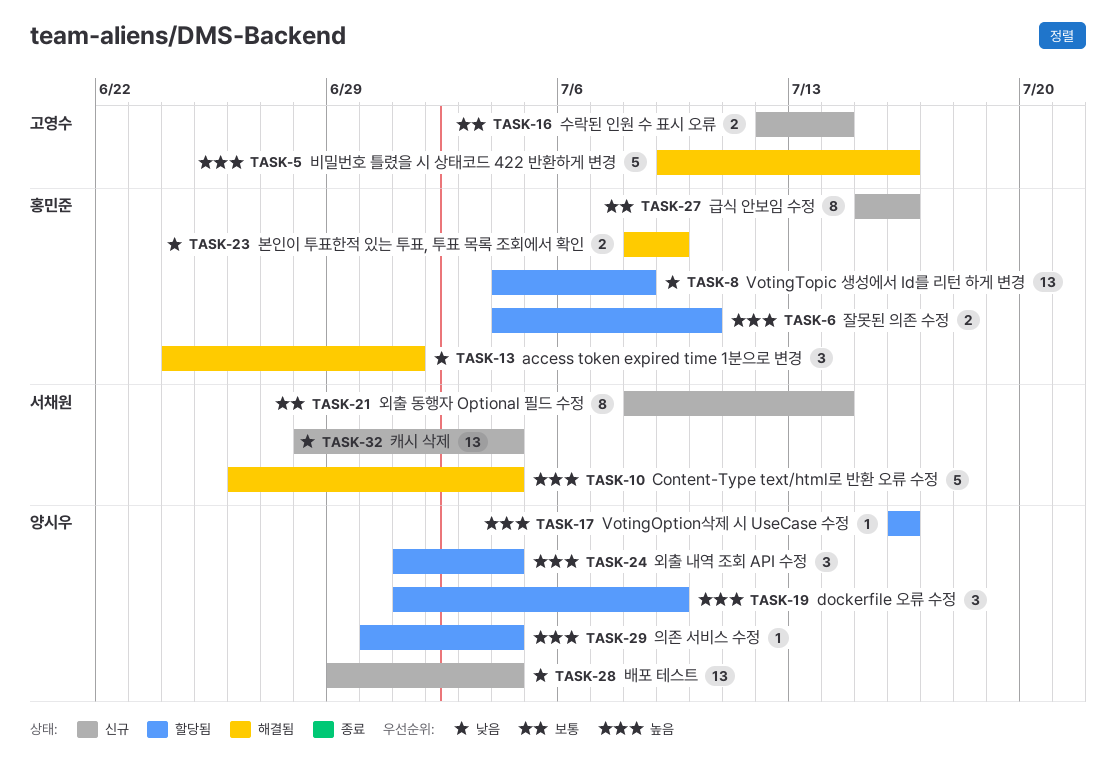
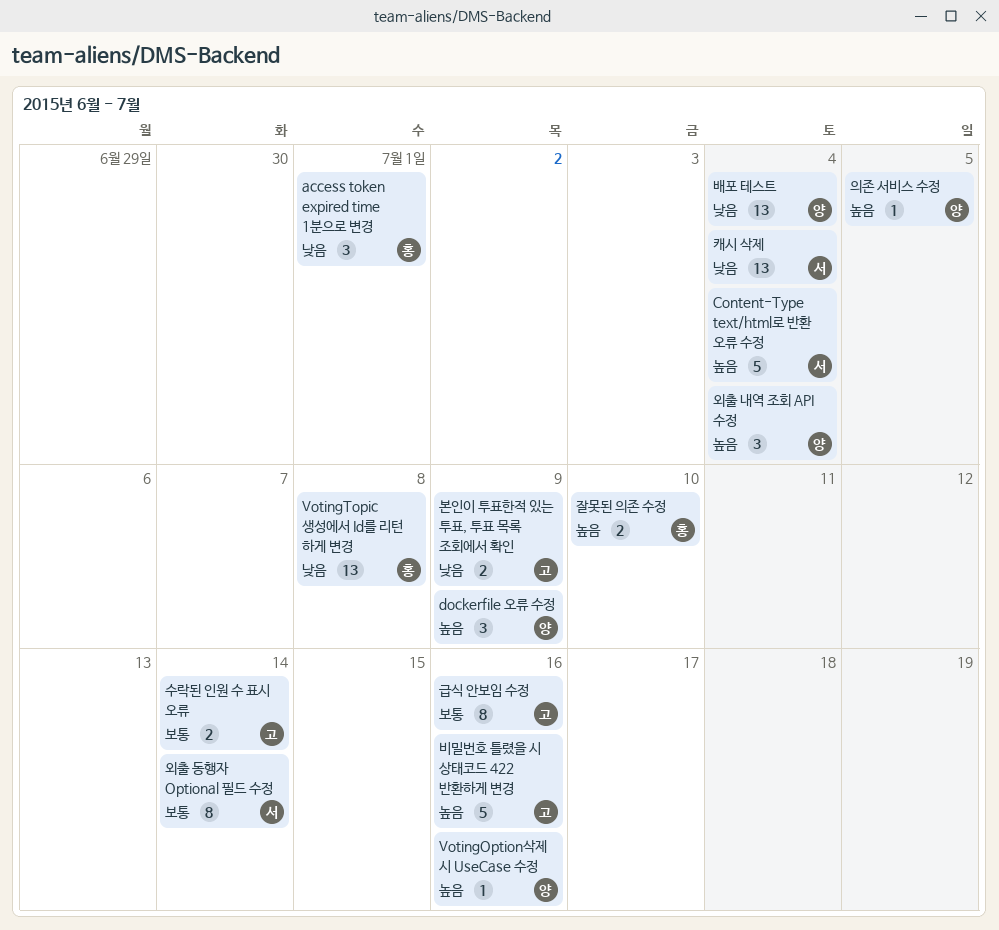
급식 안보임 수정, owner: 홍민준 -> 고영수
본인이 투표한적 있는 투표, 투표 목록 조회에서 확인, owner: 홍민준 -> 고영수
의존 서비스 수정, due: Jul 4 -> Jul 5

